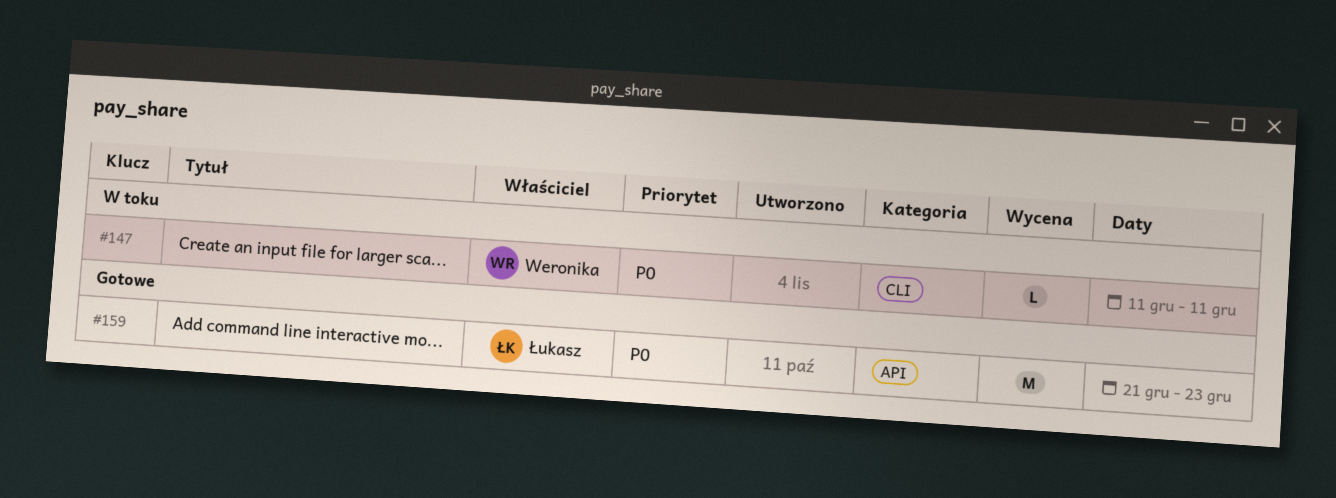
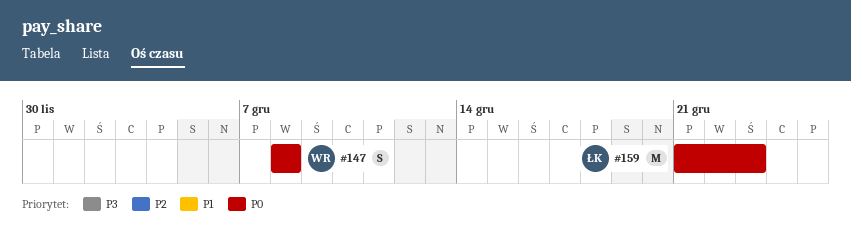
#147, estimate: L -> S
#147, start: Dec 11 -> Dec 8
#147, due: Dec 11 -> Dec 8

